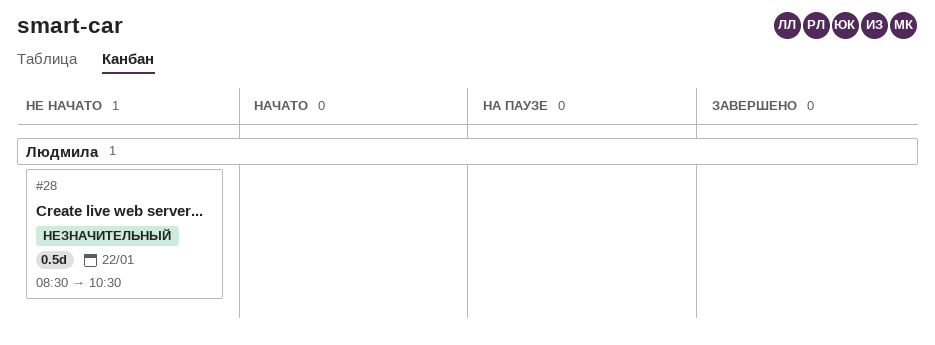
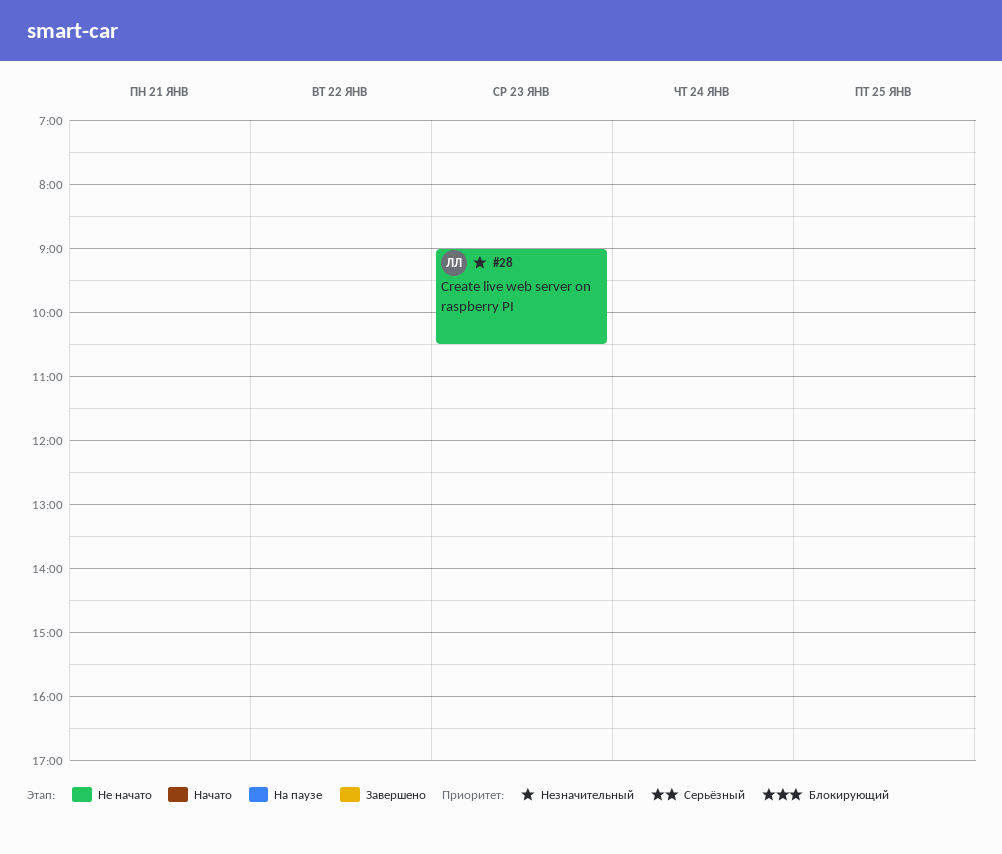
#28, day: Jan 22 -> Jan 23
#28, begins: 08:30 -> 09:00

